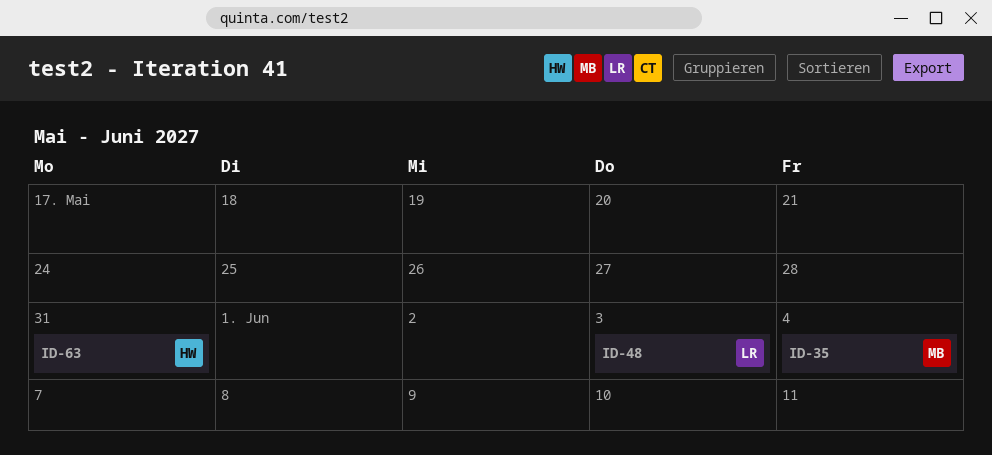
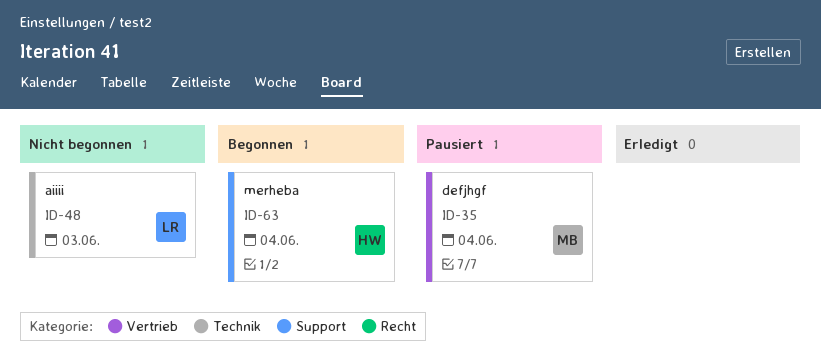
ID-63, due: May 31 -> Jun 4

